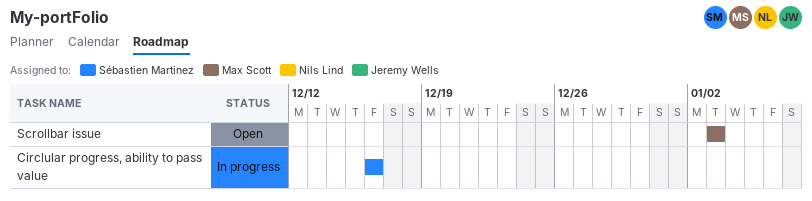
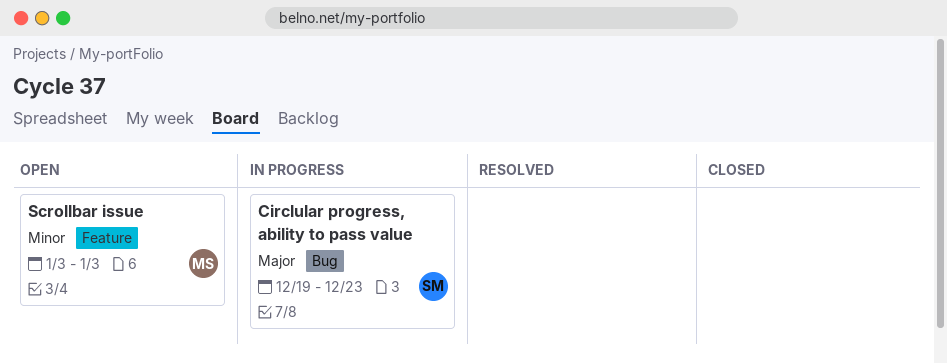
Circlular progress, ability to pass value, start: Dec 16 -> Dec 19
Circlular progress, ability to pass value, due: Dec 16 -> Dec 23

